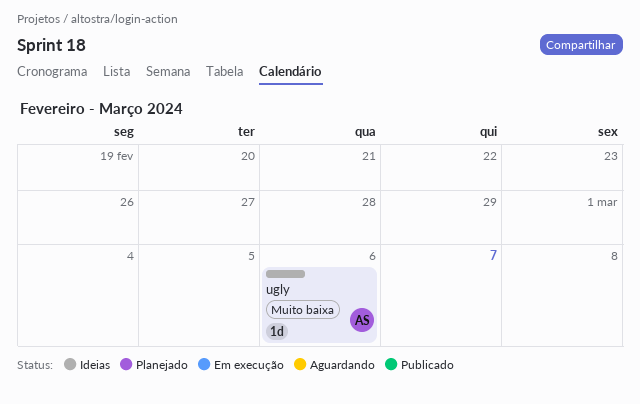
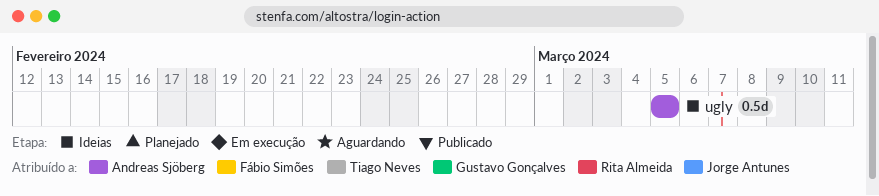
ugly, estimate: 1d -> 0.5d
ugly, due: Mar 6 -> Mar 5

